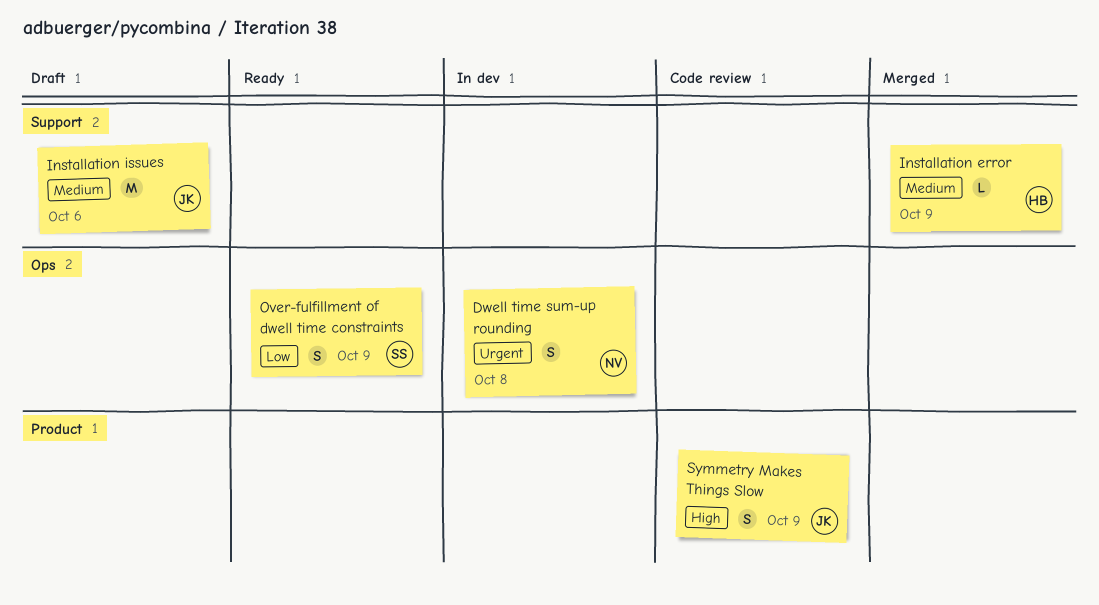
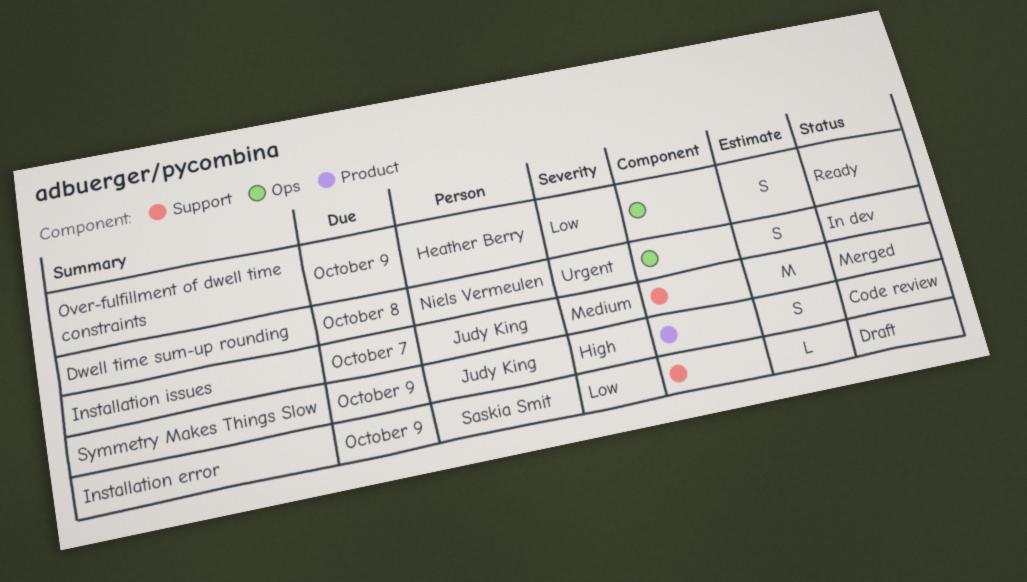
Installation error, status: Merged -> Draft
Installation error, owner: Heather Berry -> Saskia Smit
Installation error, priority: Medium -> Low
Installation issues, status: Draft -> Merged
Installation issues, due: Oct 6 -> Oct 7
Over-fulfillment of dwell time constraints, owner: Saskia Smit -> Heather Berry

